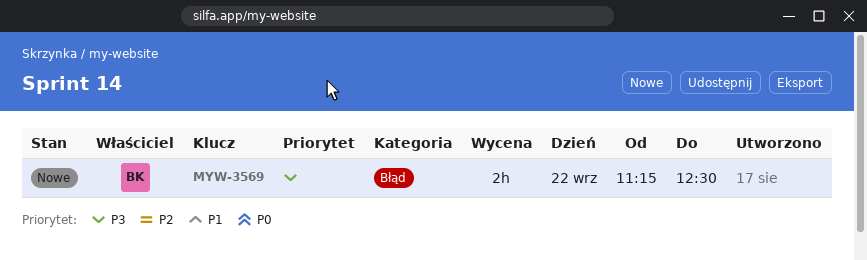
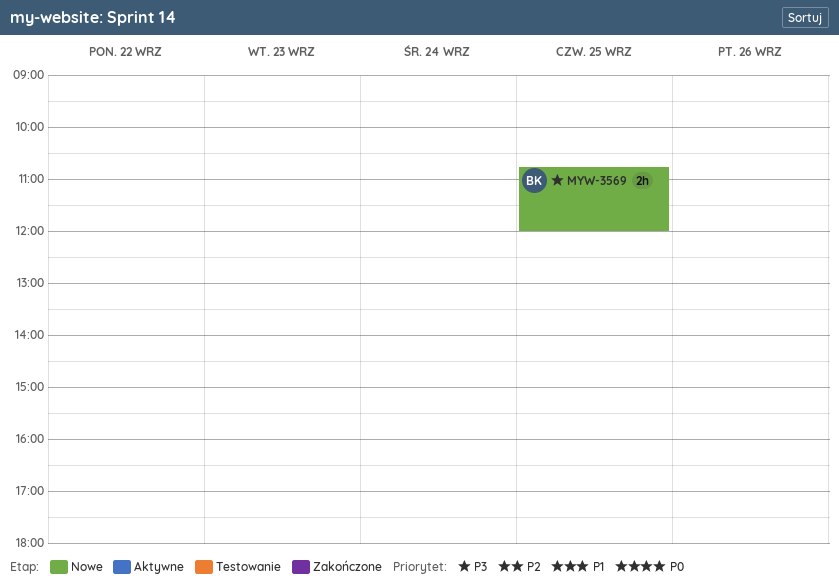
MYW-3569, day: Sep 22 -> Sep 25
MYW-3569, begins: 11:15 -> 10:45
MYW-3569, ends: 12:30 -> 12:00

